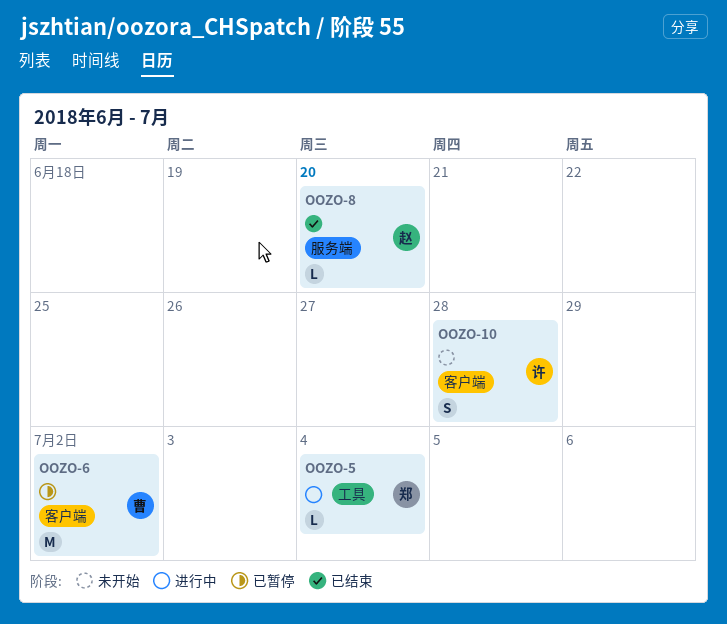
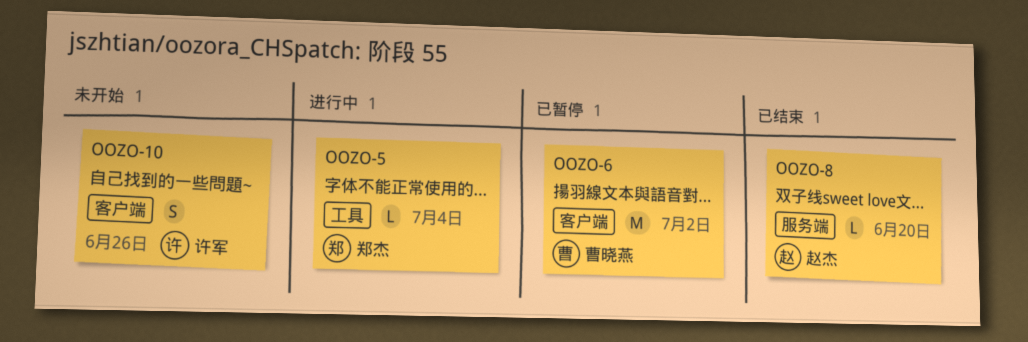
OOZO-10, due: Jun 28 -> Jun 26

